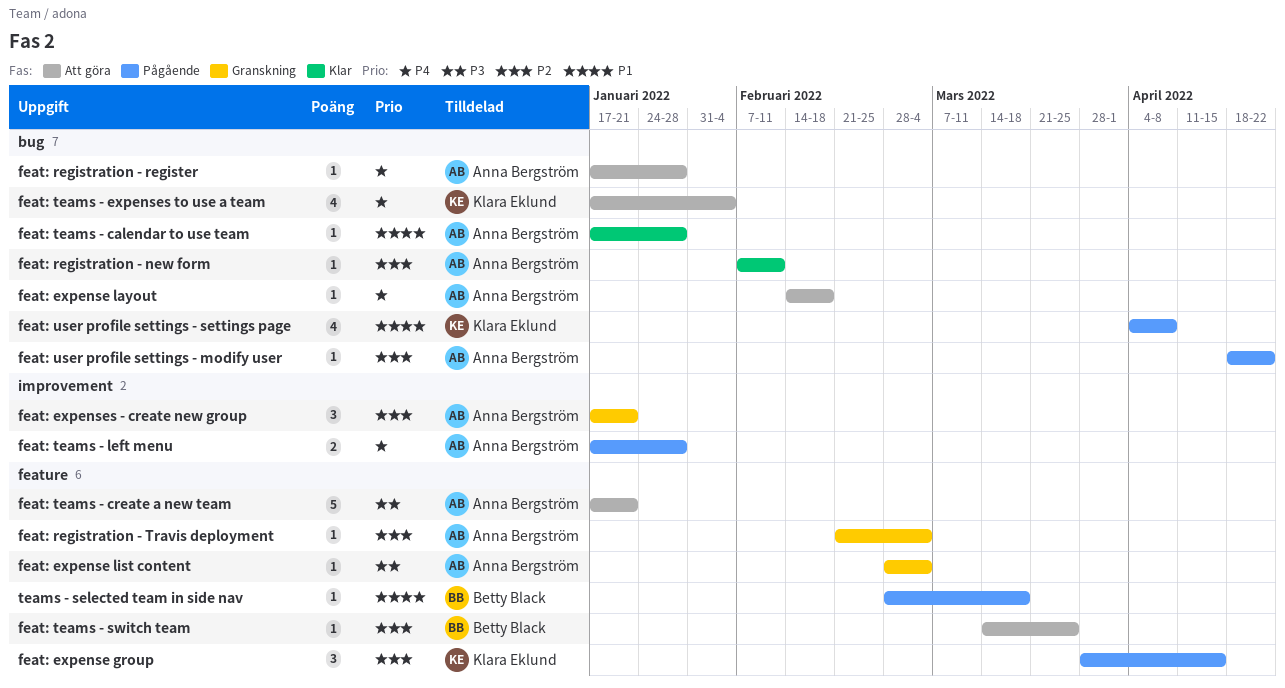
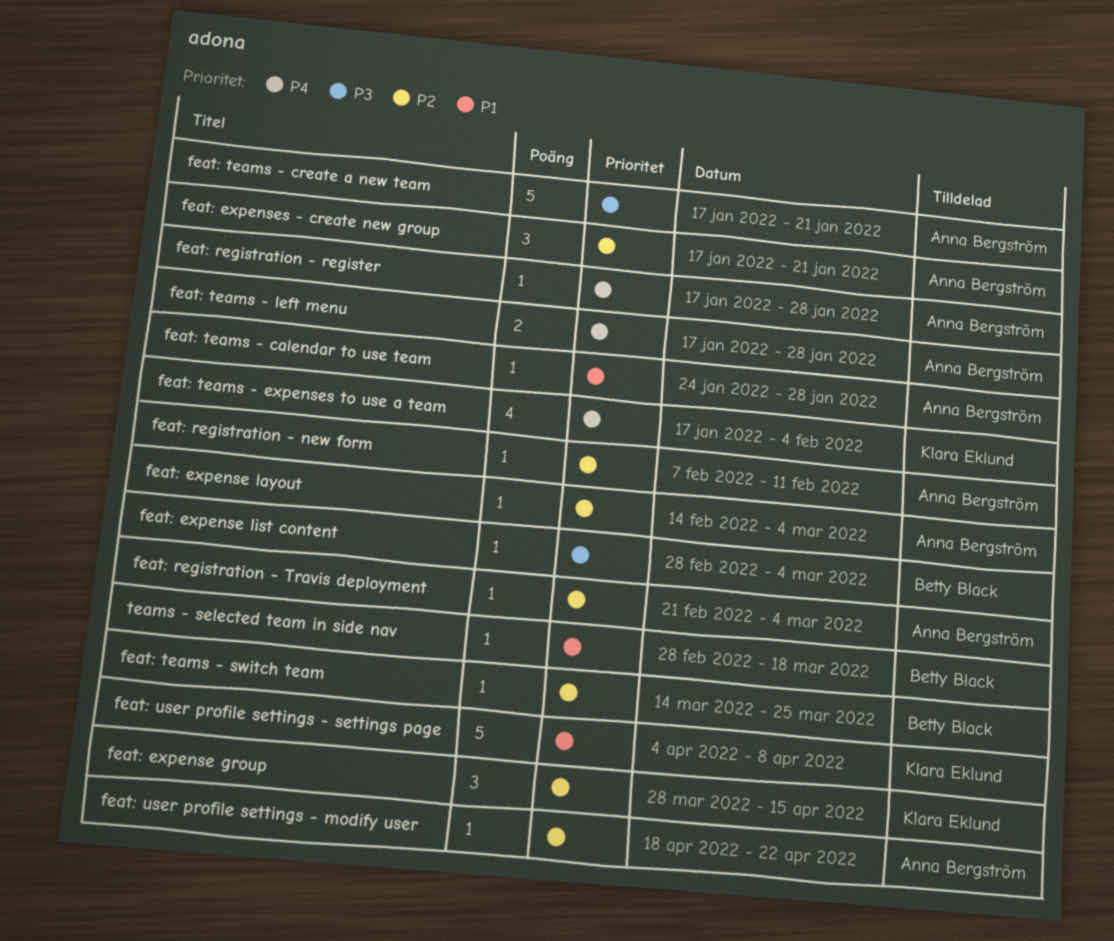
feat: expense layout, priority: P4 -> P2
feat: expense layout, due: Feb 18 -> Mar 4
feat: expense list content, owner: Anna Bergström -> Betty Black
feat: teams - calendar to use team, start: Jan 17 -> Jan 24
feat: user profile settings - settings page, estimate: 4 -> 5

